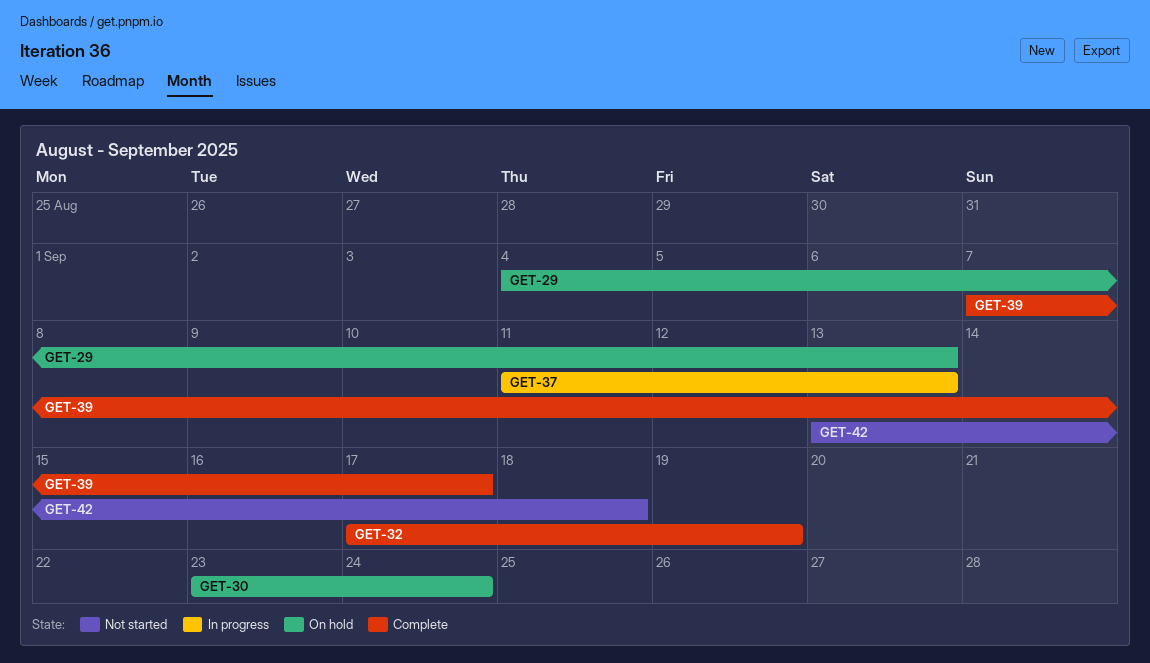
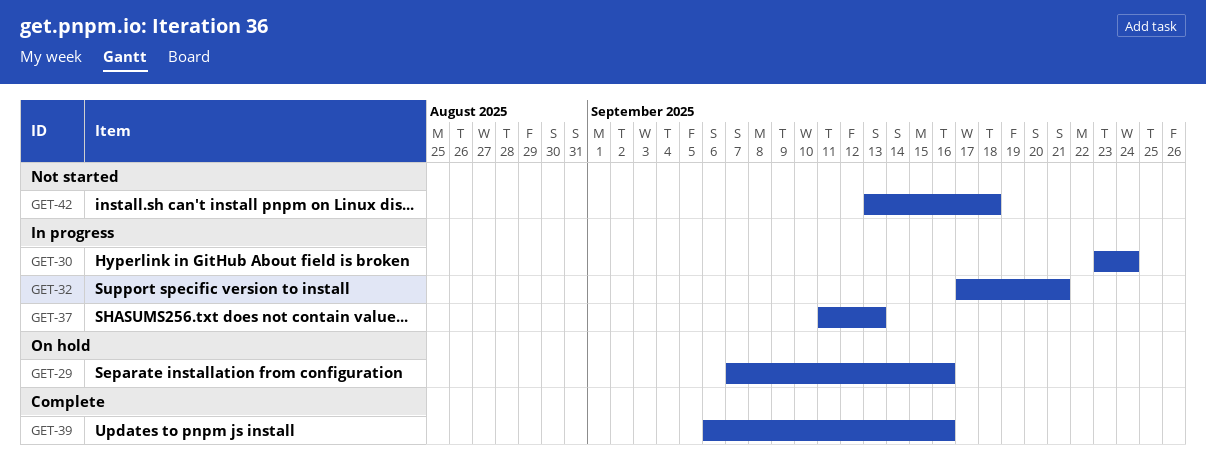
GET-29, start: Sep 4 -> Sep 7
GET-29, due: Sep 13 -> Sep 16
GET-30, status: On hold -> In progress
GET-32, status: Complete -> In progress
GET-32, due: Sep 19 -> Sep 21
GET-39, start: Sep 7 -> Sep 6
GET-39, due: Sep 17 -> Sep 16

